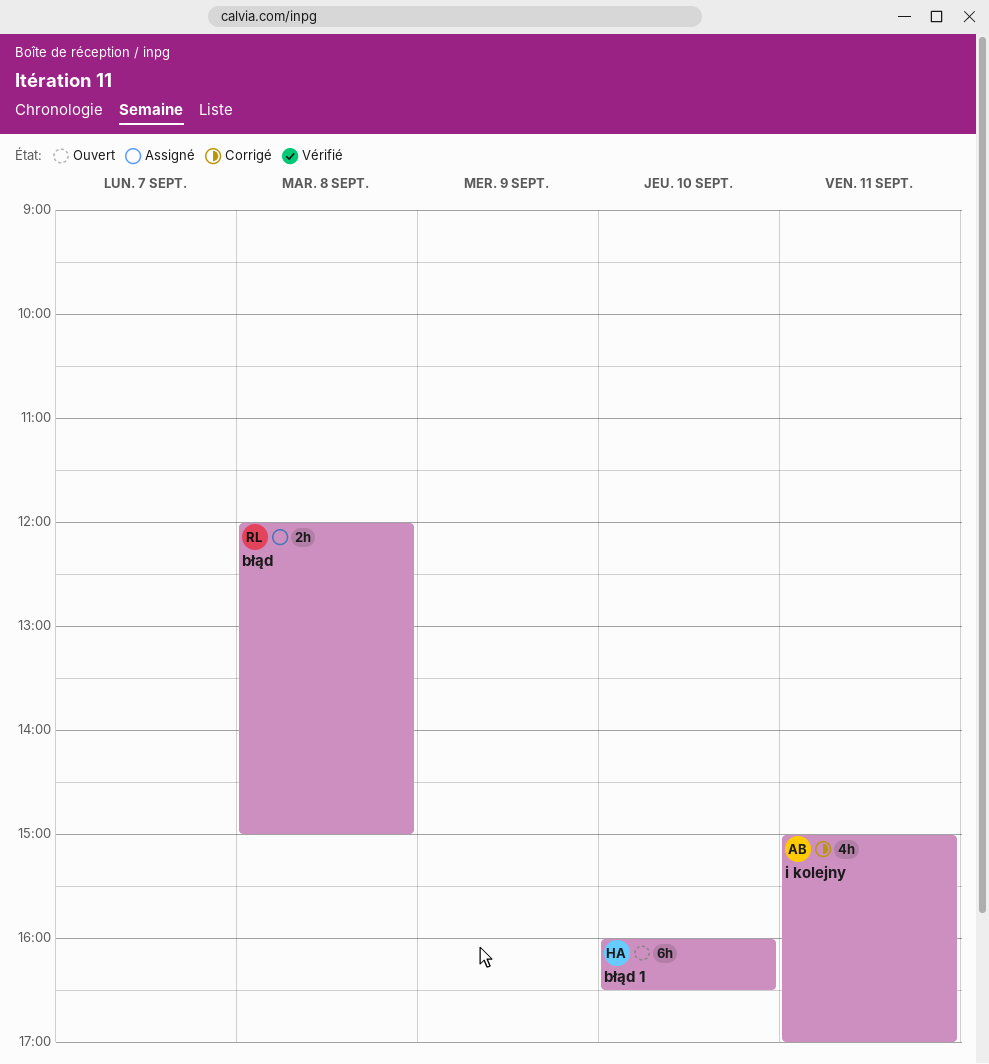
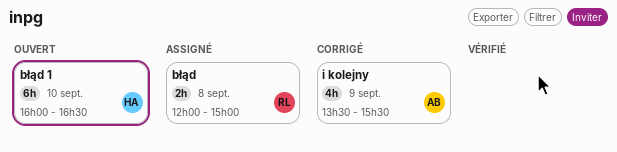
i kolejny, day: Sep 11 -> Sep 9
i kolejny, begins: 15:00 -> 13:30
i kolejny, ends: 17:00 -> 15:30

